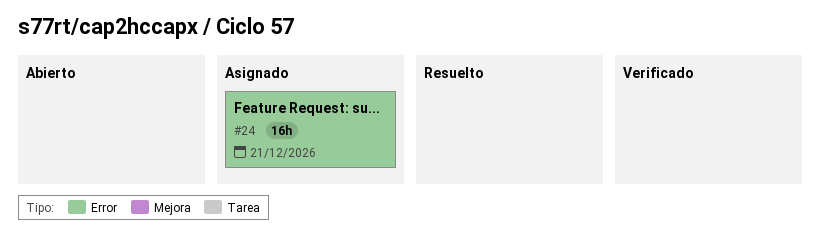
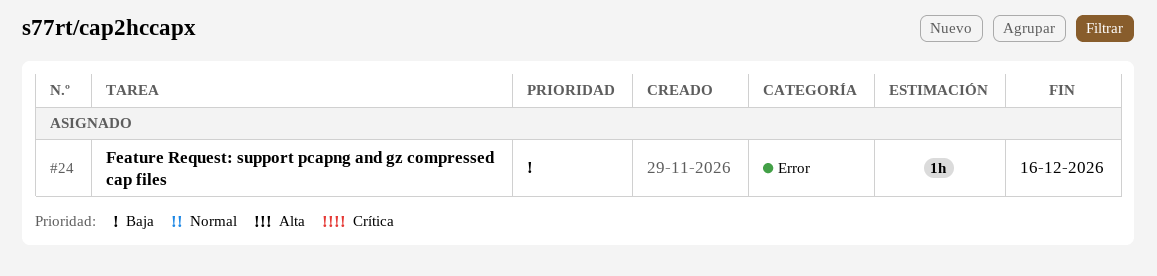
#24, estimate: 16h -> 1h
#24, due: Dec 21 -> Dec 16

